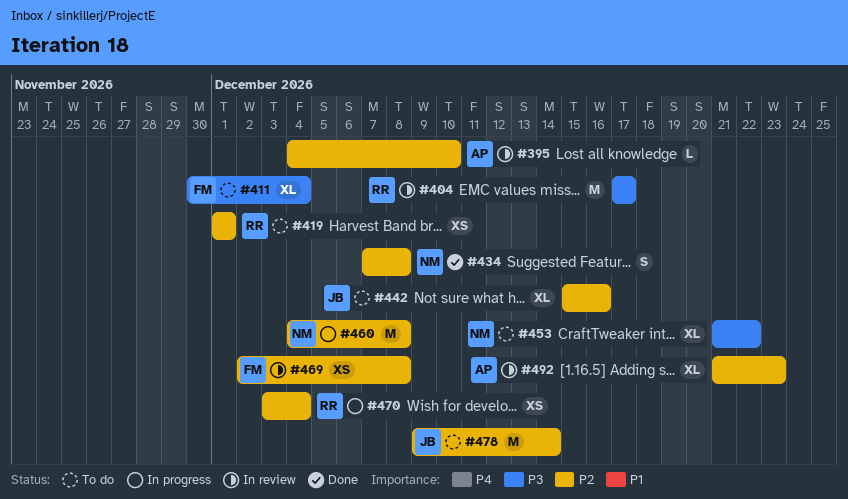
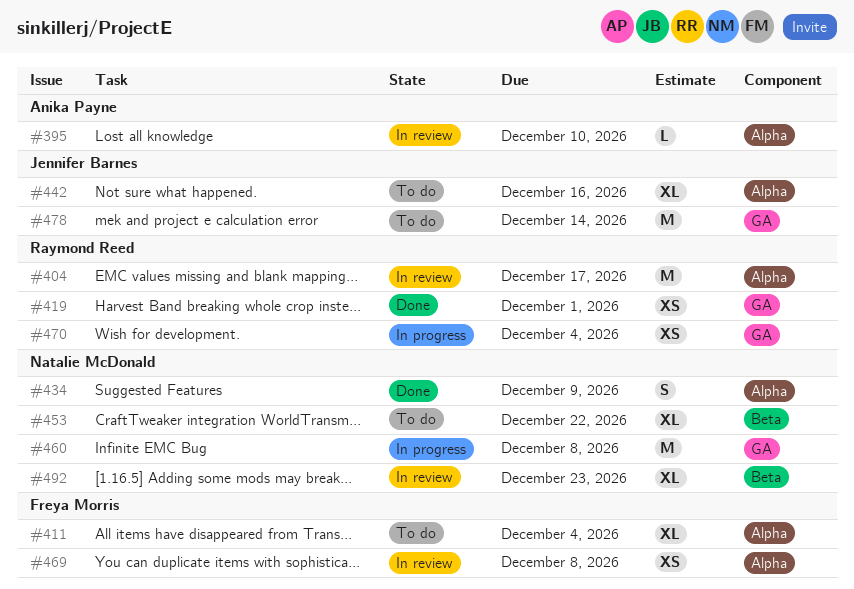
#419, status: To do -> Done
#434, due: Dec 8 -> Dec 9
#492, owner: Anika Payne -> Natalie McDonald

